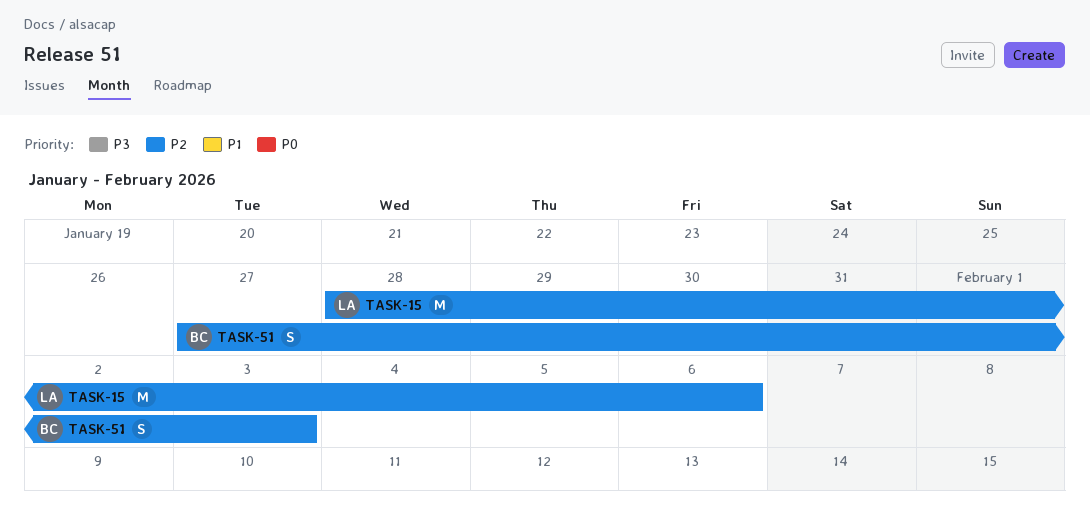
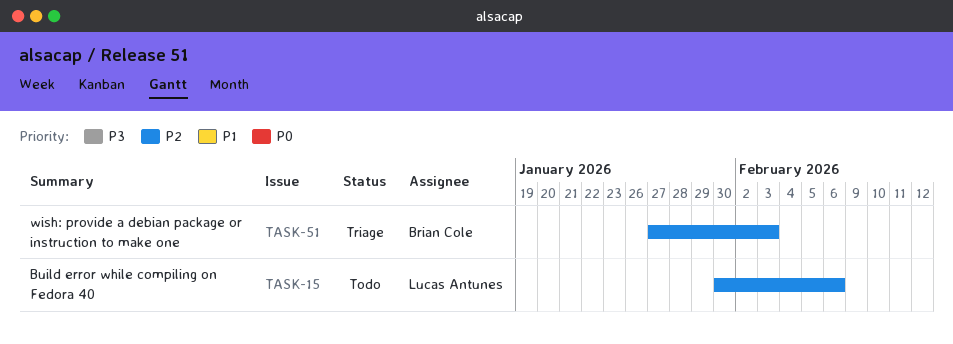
TASK-15, start: Jan 28 -> Jan 30

